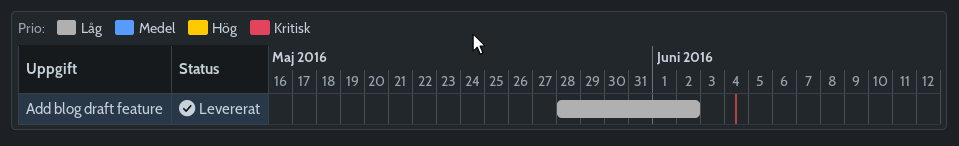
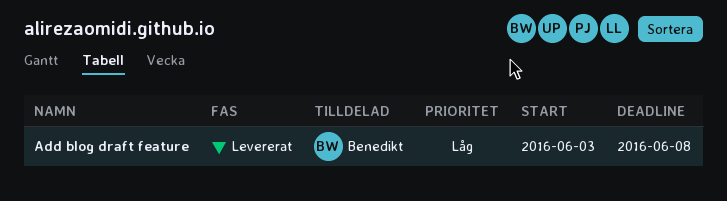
Add blog draft feature, start: May 28 -> Jun 3
Add blog draft feature, due: Jun 2 -> Jun 8

